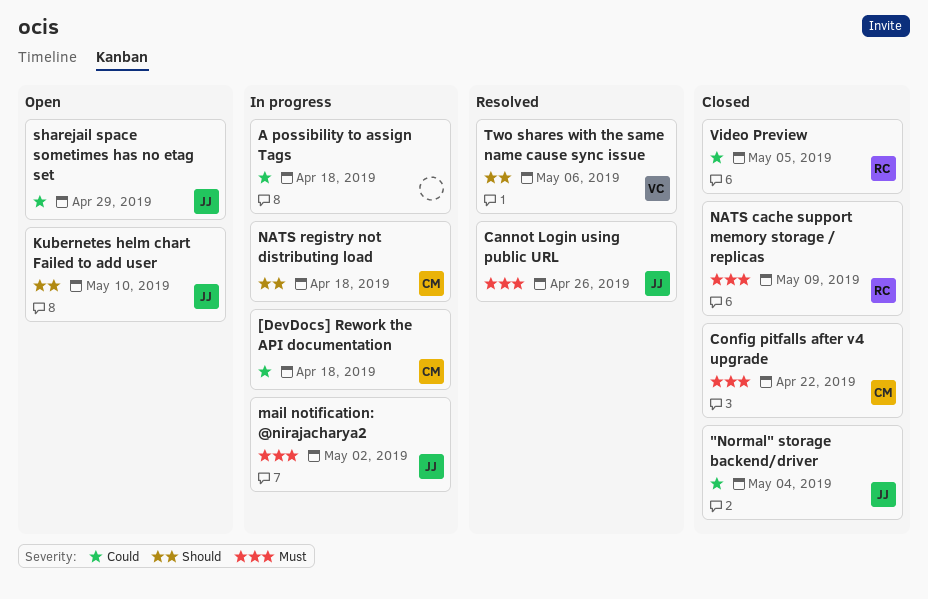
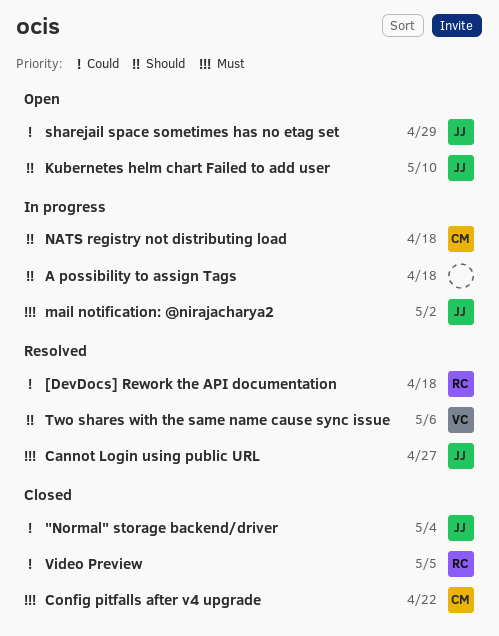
[DevDocs] Rework the API documentation, status: In progress -> Resolved
[DevDocs] Rework the API documentation, owner: CM -> RC
A possibility to assign Tags, priority: Could -> Should
Cannot Login using public URL, due: Apr 26 -> Apr 27
NATS cache support memory storage / replicas: present -> none

